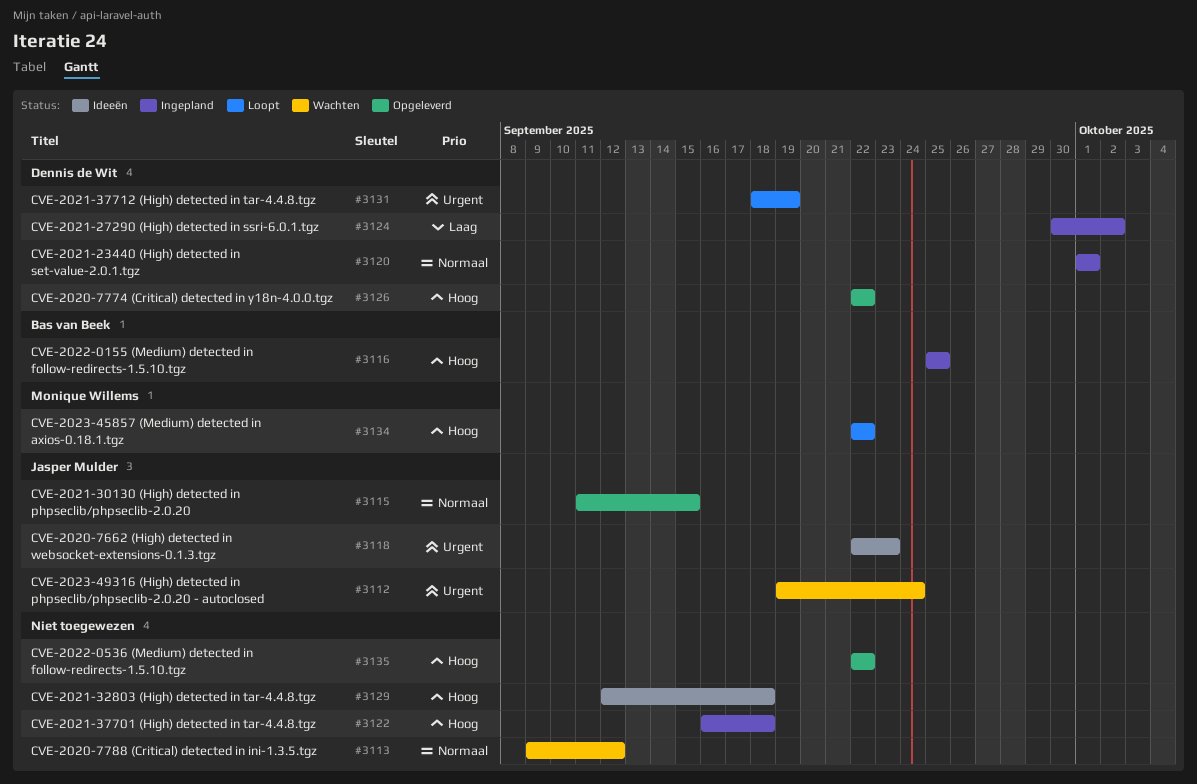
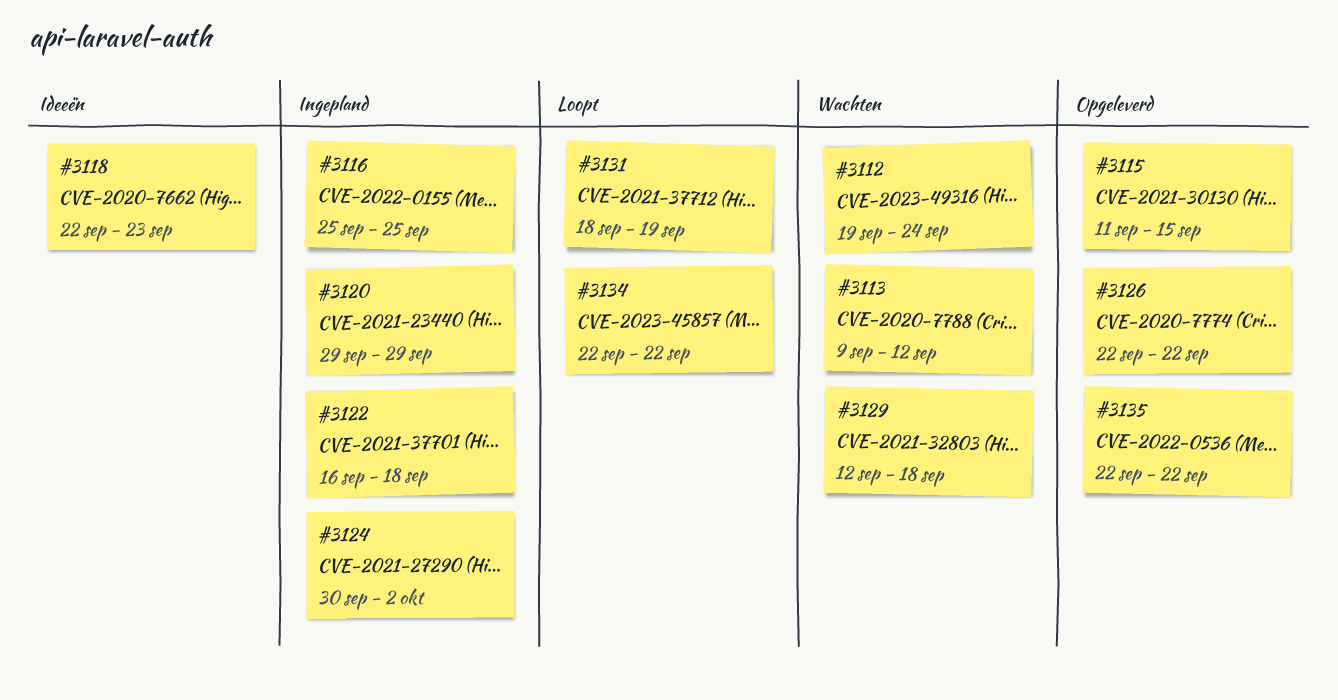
#3120, start: Oct 1 -> Sep 29
#3120, due: Oct 1 -> Sep 29
#3129, status: Ideeën -> Wachten

